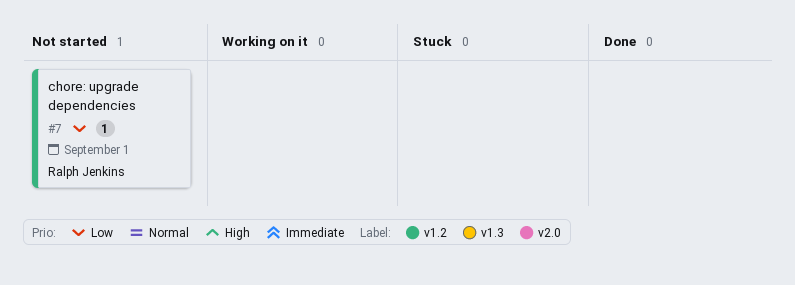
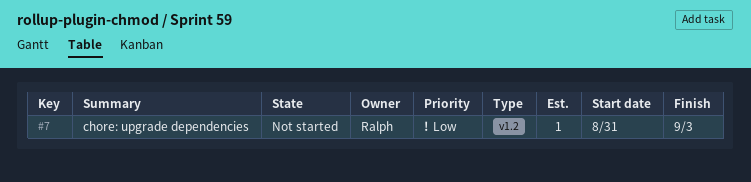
#7, due: Sep 1 -> Sep 3

